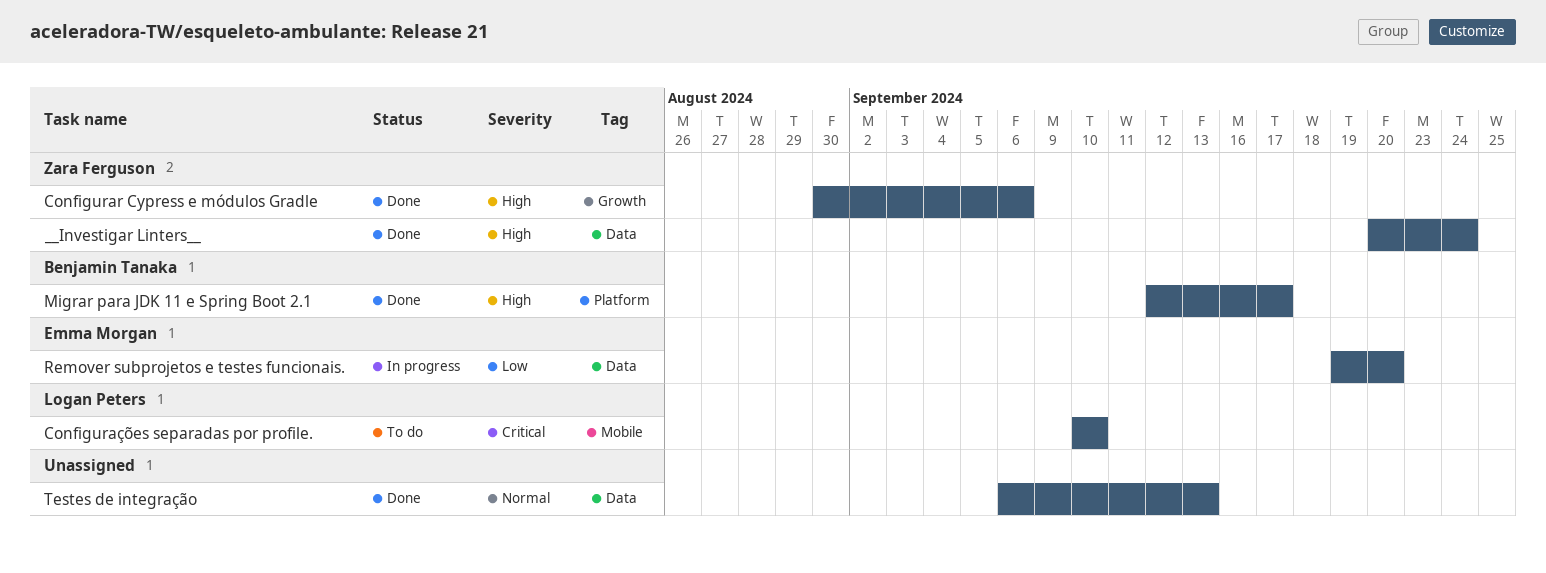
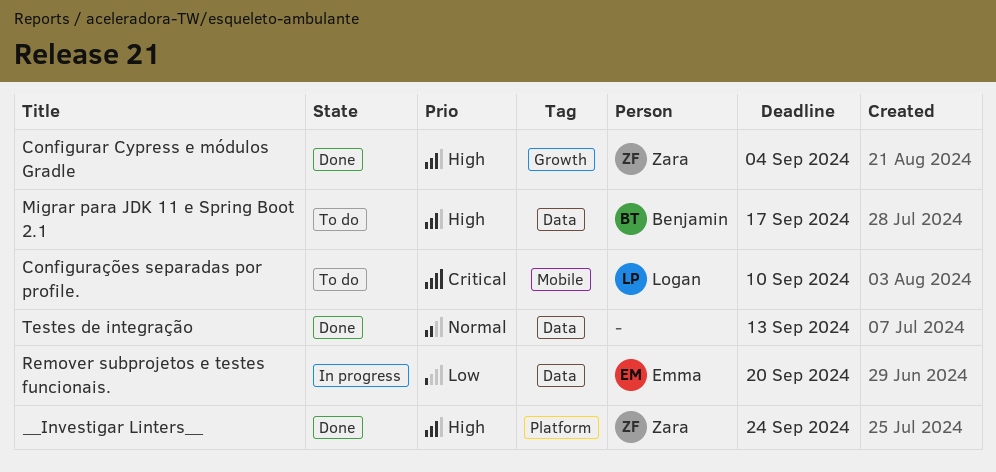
__Investigar Linters__, label: Data -> Platform
Configurar Cypress e módulos Gradle, due: Sep 6 -> Sep 4
Migrar para JDK 11 e Spring Boot 2.1, status: Done -> To do
Migrar para JDK 11 e Spring Boot 2.1, label: Platform -> Data

